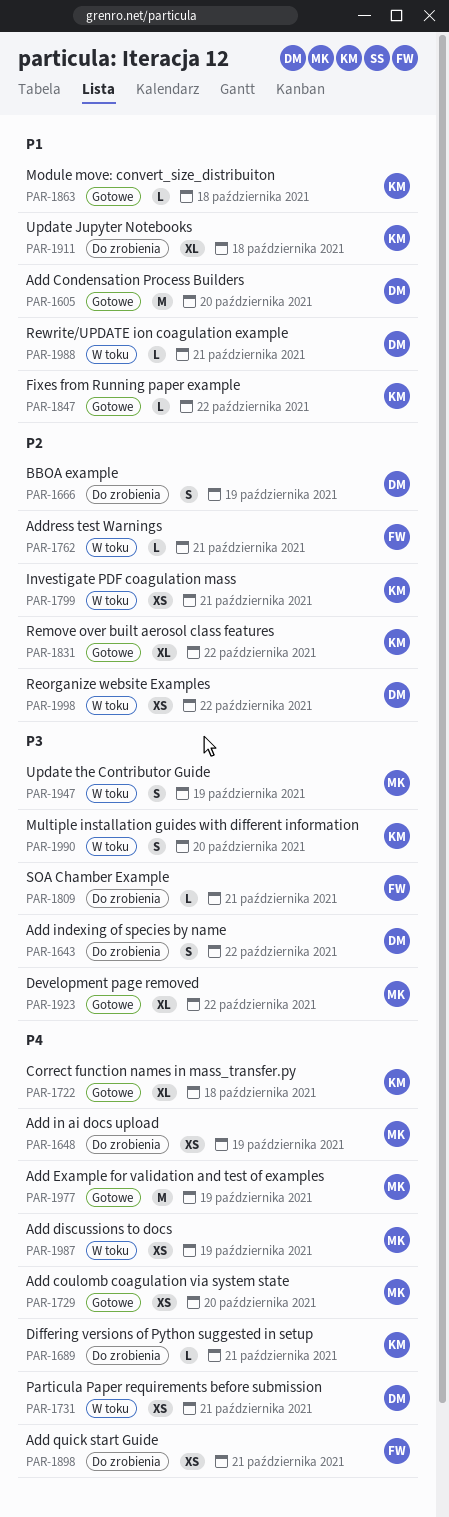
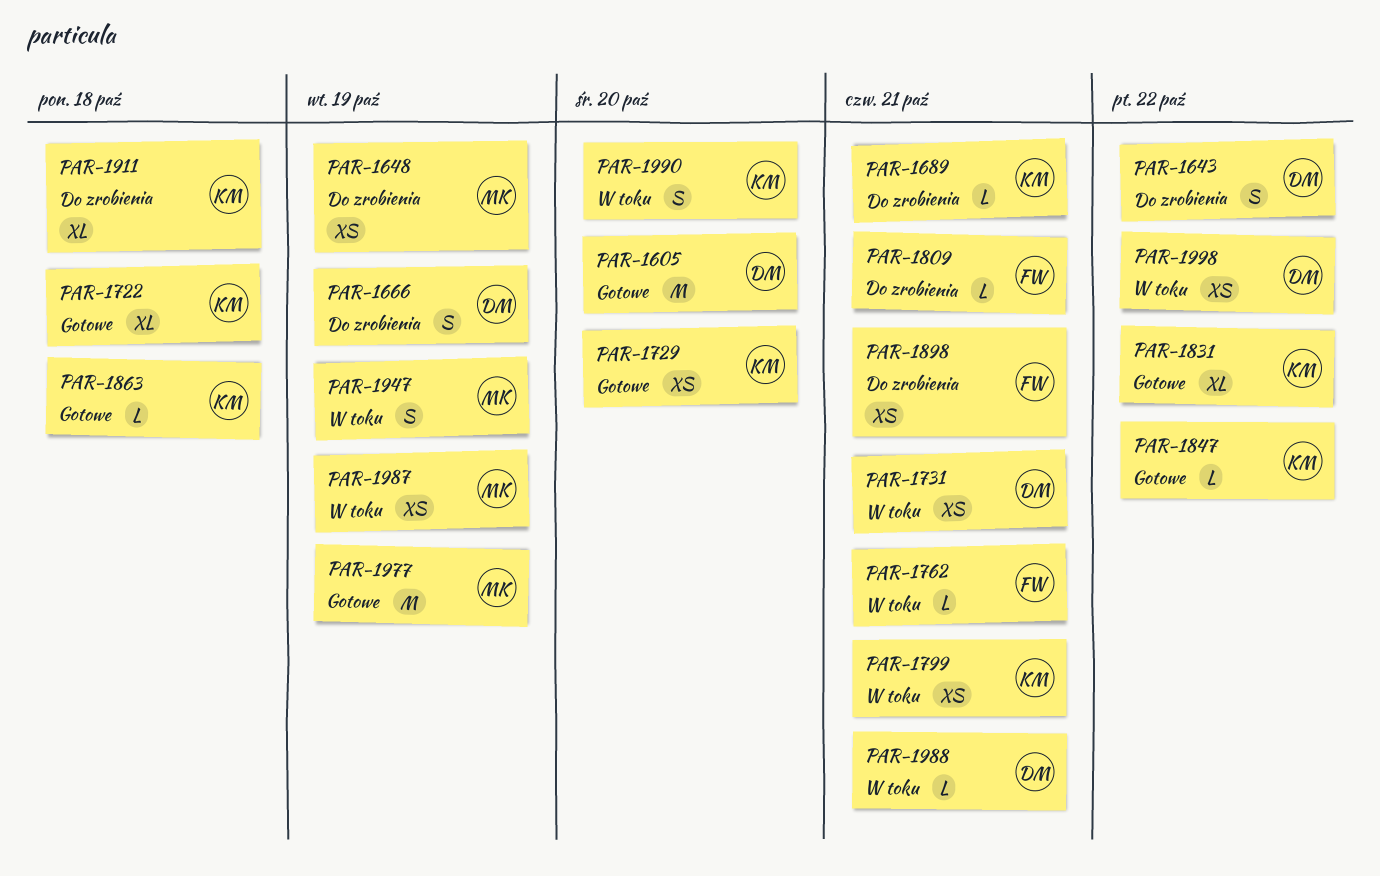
PAR-1729, owner: MK -> KM
PAR-1923: present -> none

